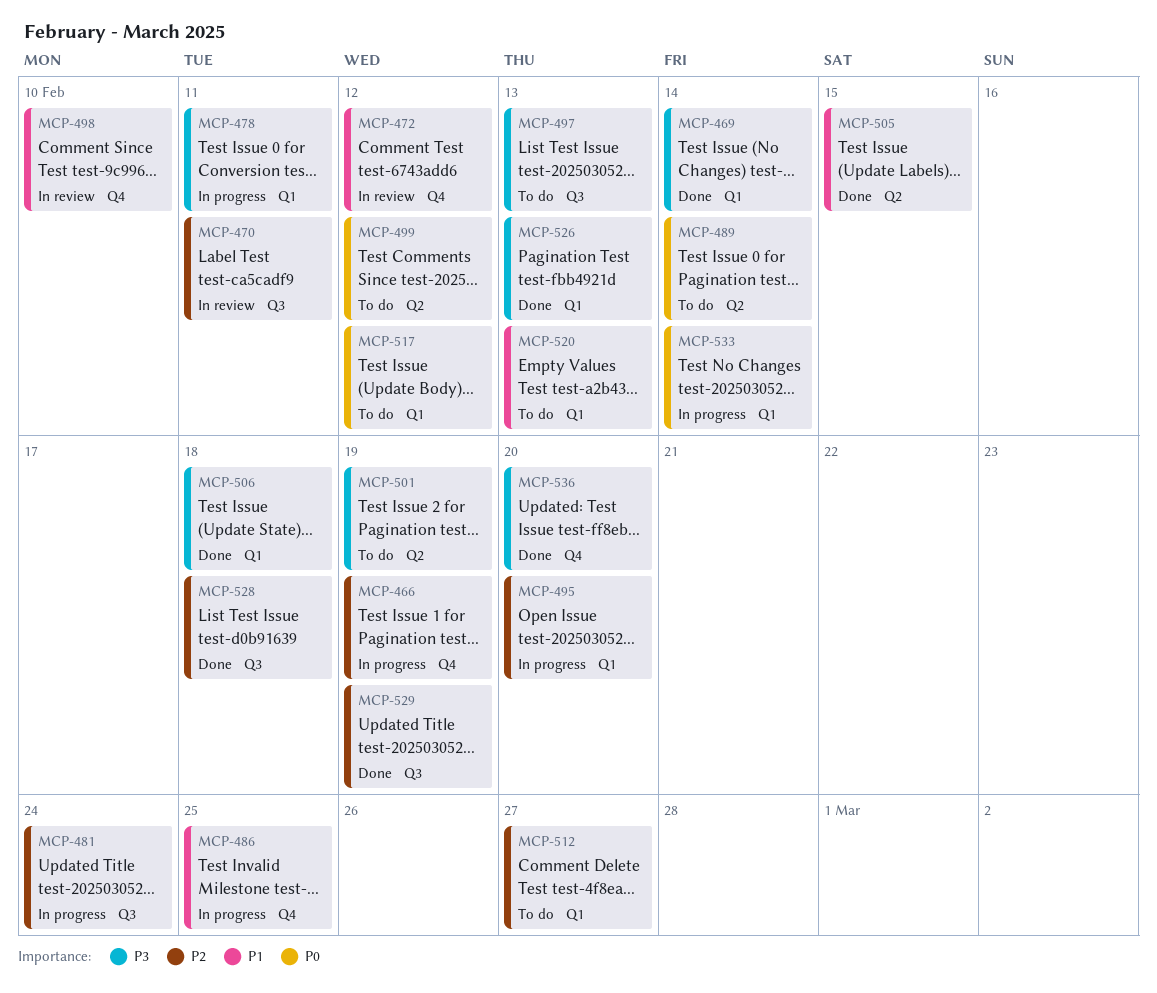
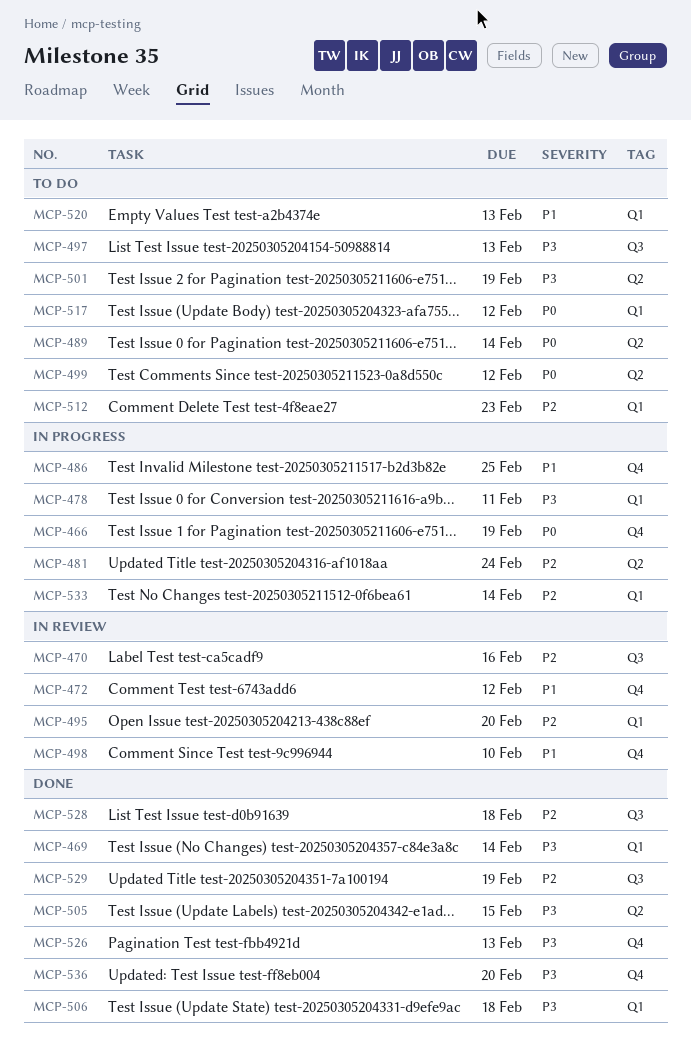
MCP-466, priority: P2 -> P0
MCP-470, due: Feb 11 -> Feb 16
MCP-481, label: Q3 -> Q2
MCP-495, status: In progress -> In review
MCP-505, priority: P1 -> P3
MCP-512, due: Feb 27 -> Feb 23
MCP-526, label: Q1 -> Q4
MCP-533, priority: P0 -> P2

